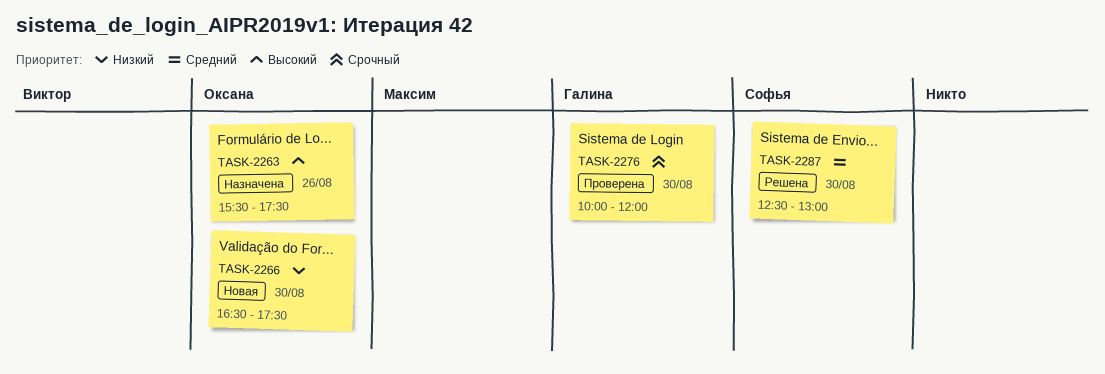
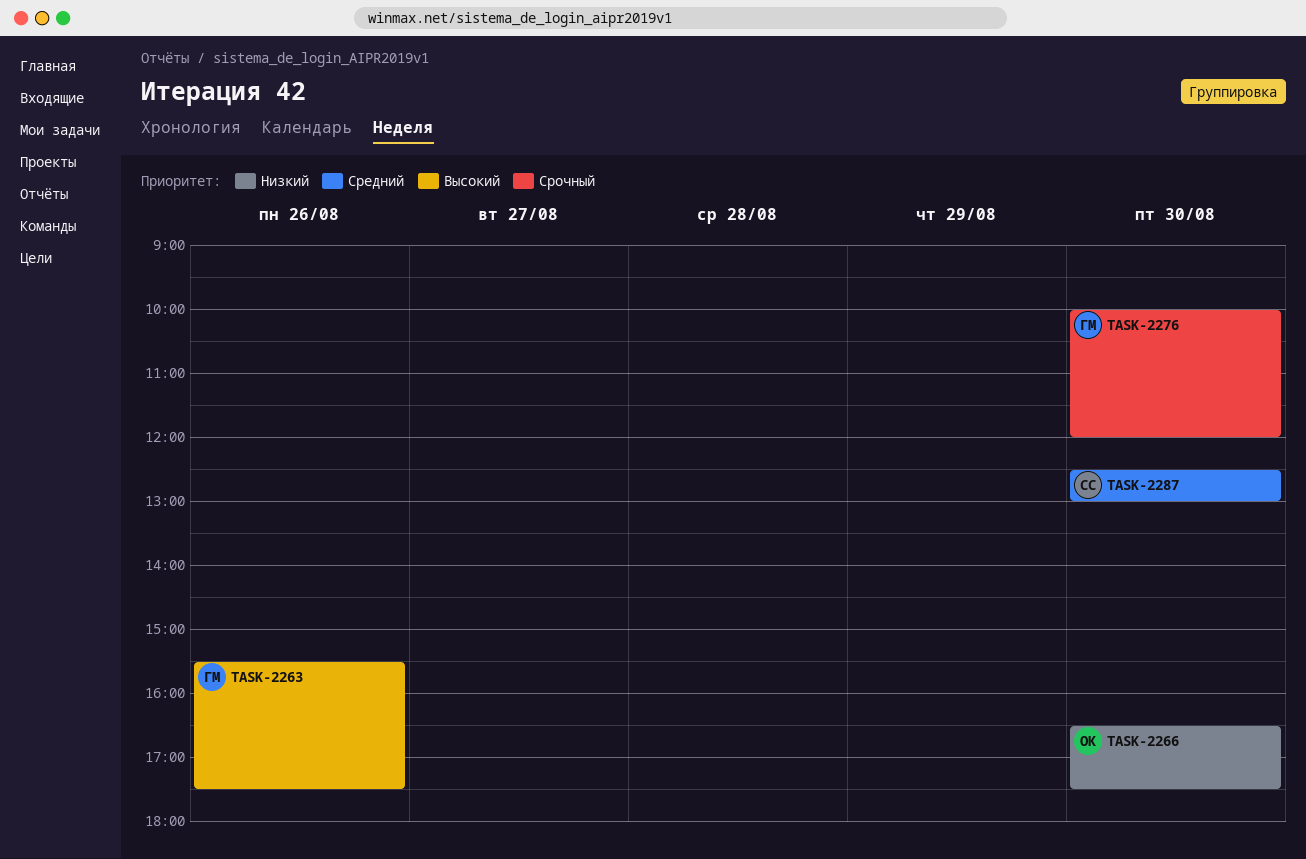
TASK-2263, owner: Оксана -> Галина

